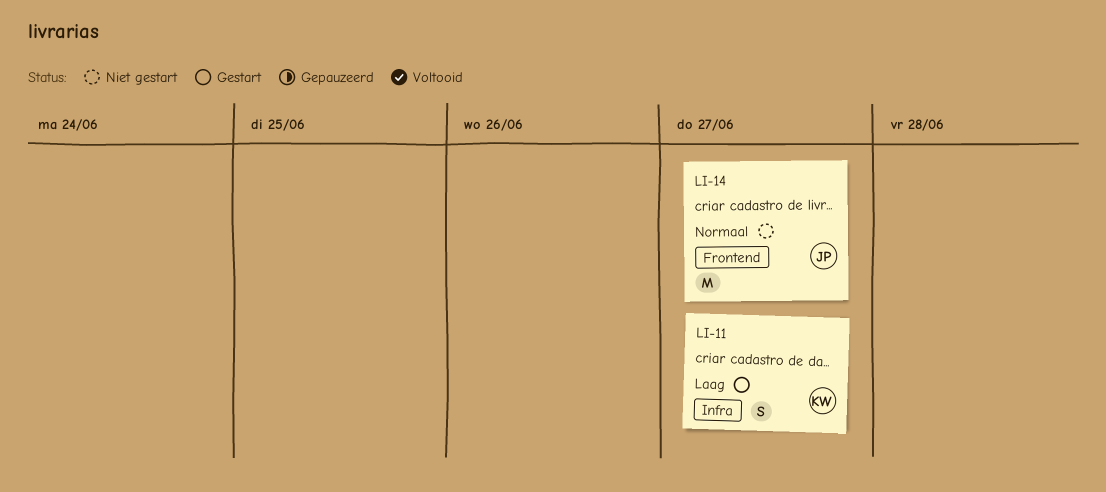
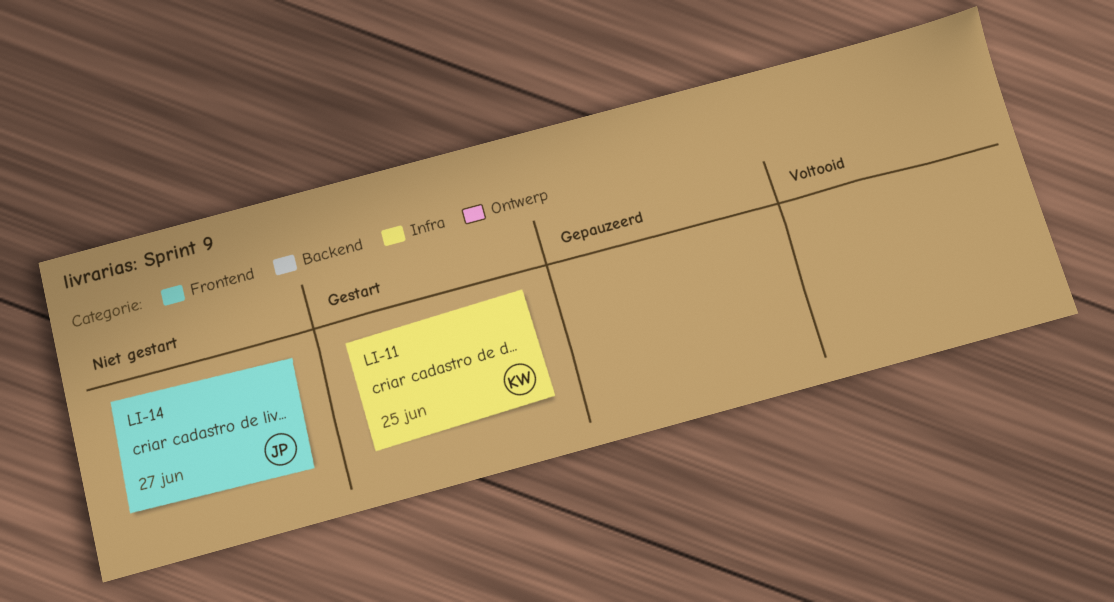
LI-11, due: Jun 27 -> Jun 25

